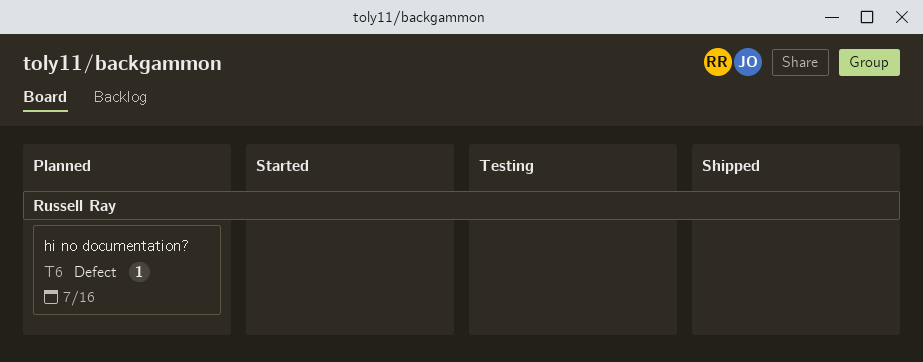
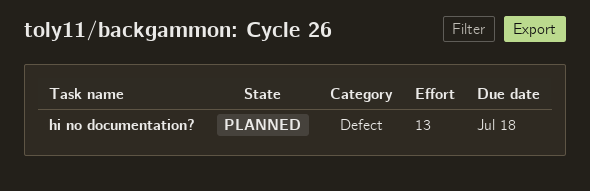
hi no documentation?, estimate: 1 -> 13
hi no documentation?, due: Jul 16 -> Jul 18

